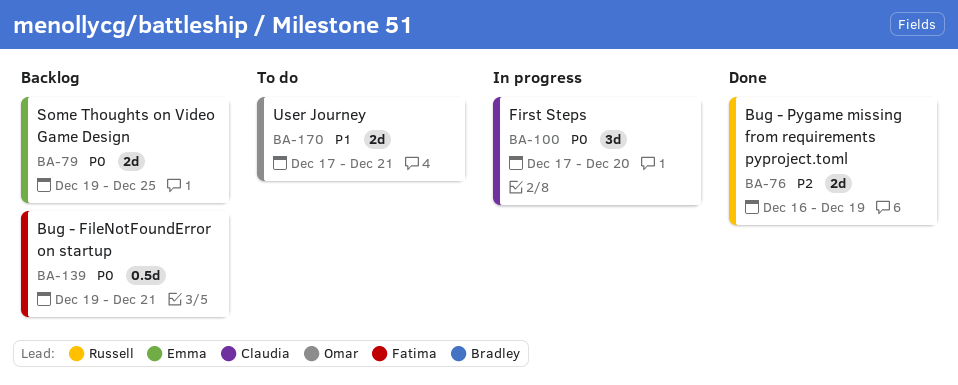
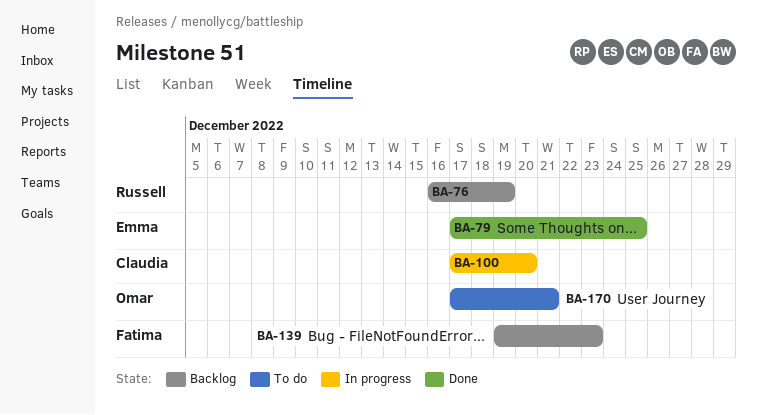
BA-76, status: Done -> Backlog
BA-79, status: Backlog -> Done
BA-79, start: Dec 19 -> Dec 17
BA-139, due: Dec 21 -> Dec 23

